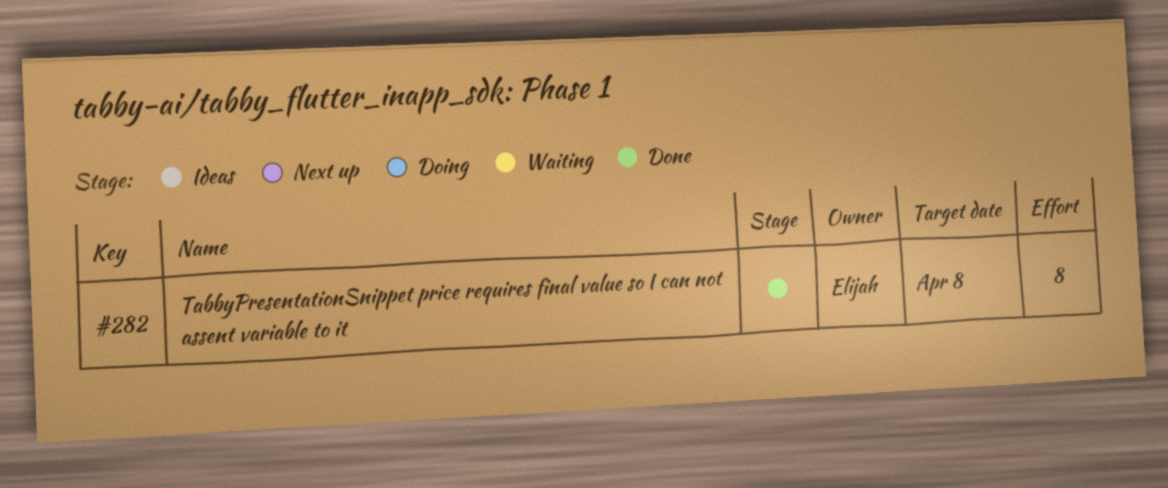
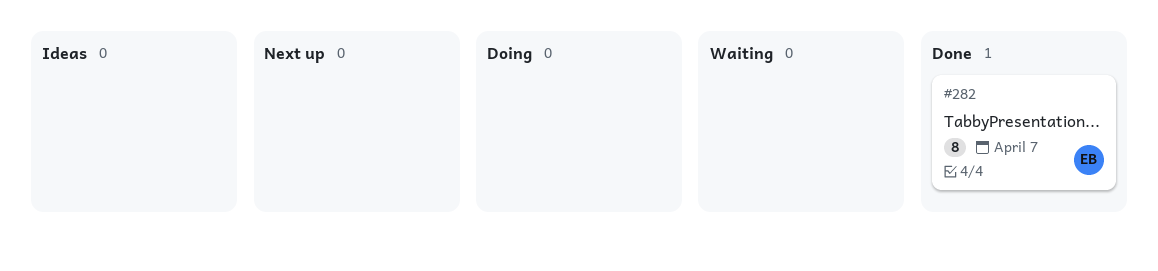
#282, due: Apr 8 -> Apr 7

